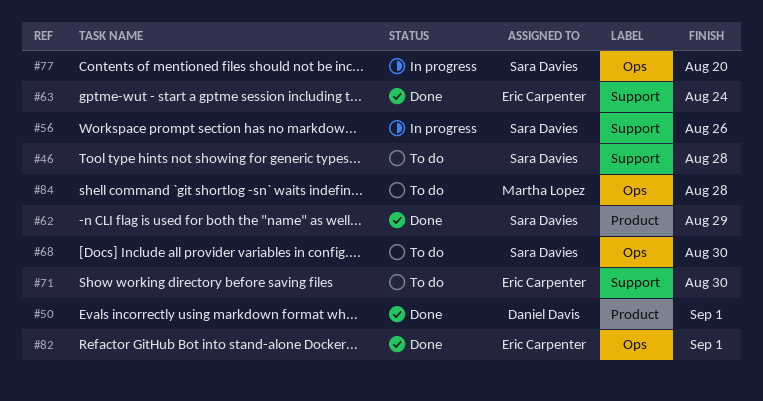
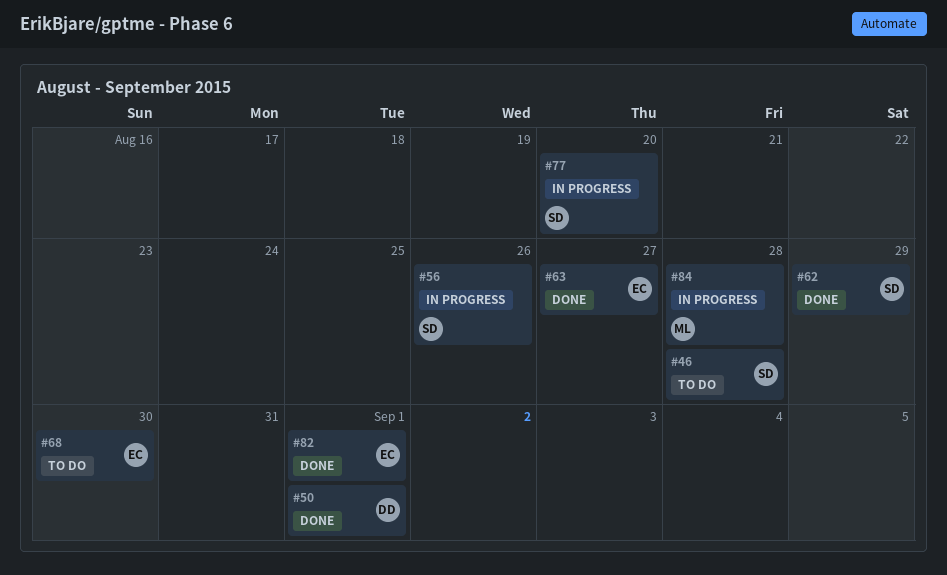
#63, due: Aug 24 -> Aug 27
#68, owner: Sara Davies -> Eric Carpenter
#71: present -> none
#84, status: To do -> In progress

